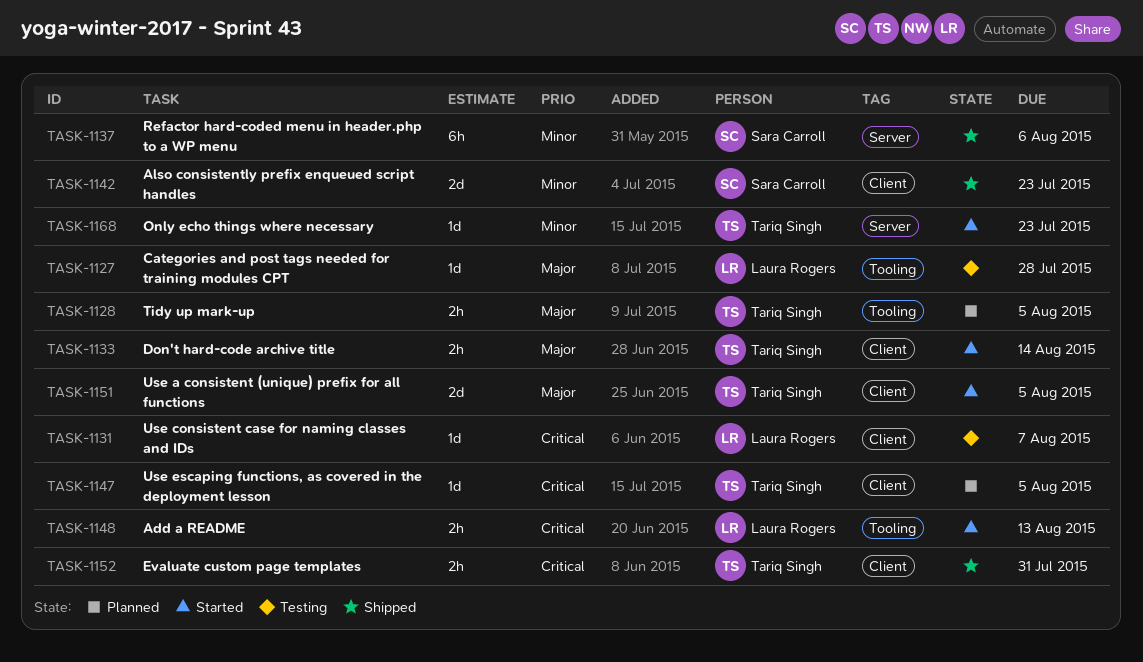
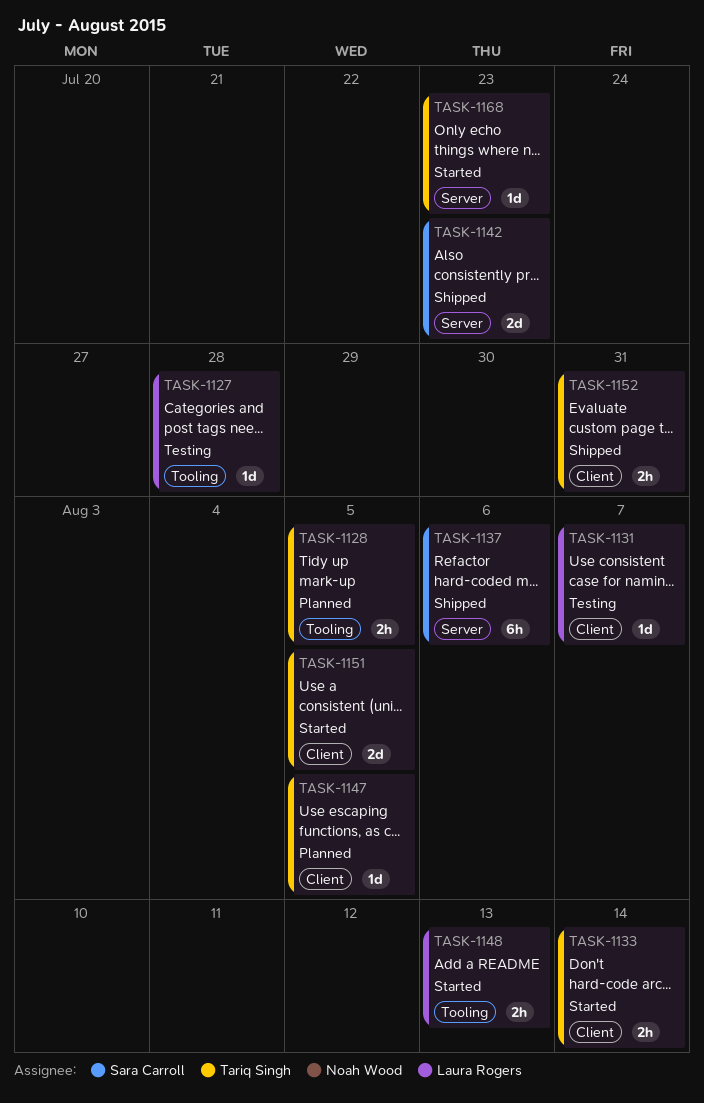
TASK-1142, label: Client -> Server

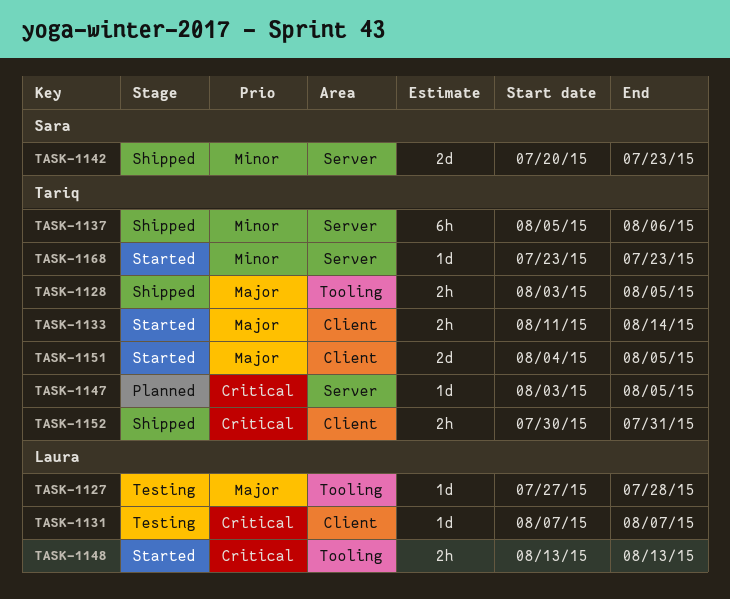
TASK-1128, status: Planned -> Shipped
TASK-1137, owner: Sara Carroll -> Tariq Singh
TASK-1147, label: Client -> Server

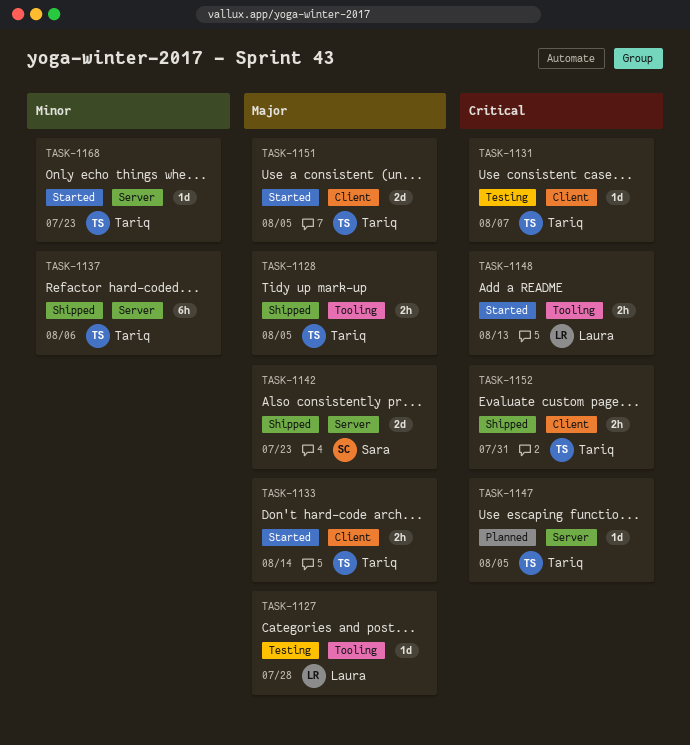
TASK-1131, owner: Laura -> Tariq
TASK-1142, priority: Minor -> Major

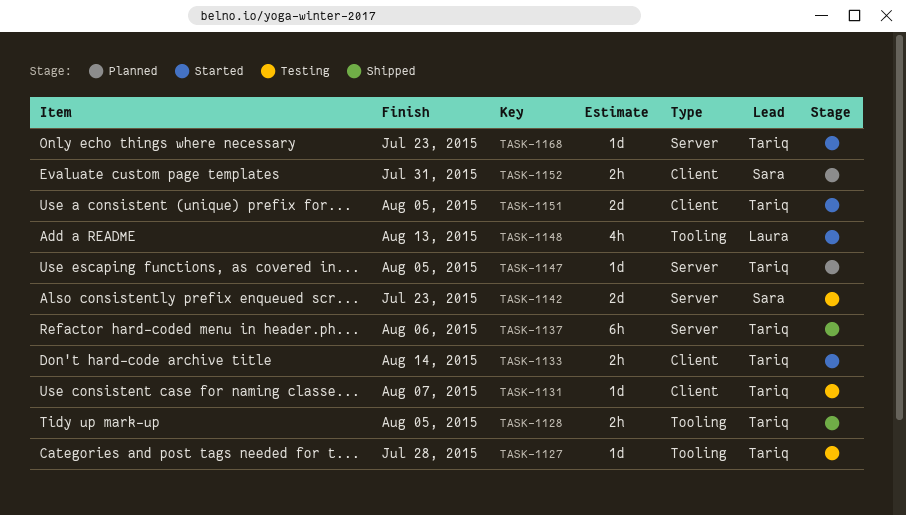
TASK-1127, owner: Laura -> Tariq
TASK-1142, status: Shipped -> Testing
TASK-1148, estimate: 2h -> 4h
TASK-1152, status: Shipped -> Planned
TASK-1152, owner: Tariq -> Sara

